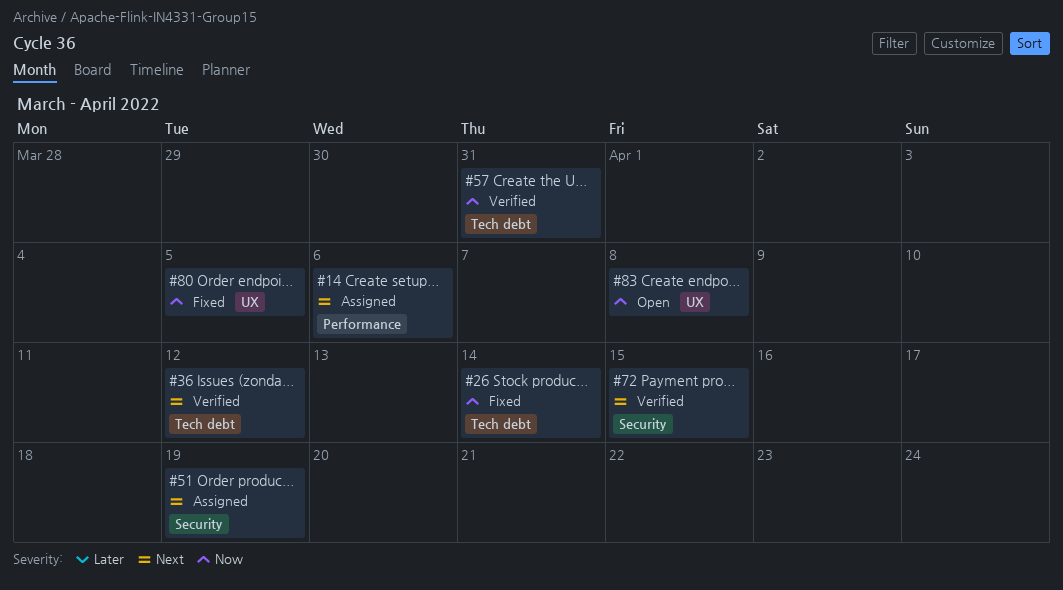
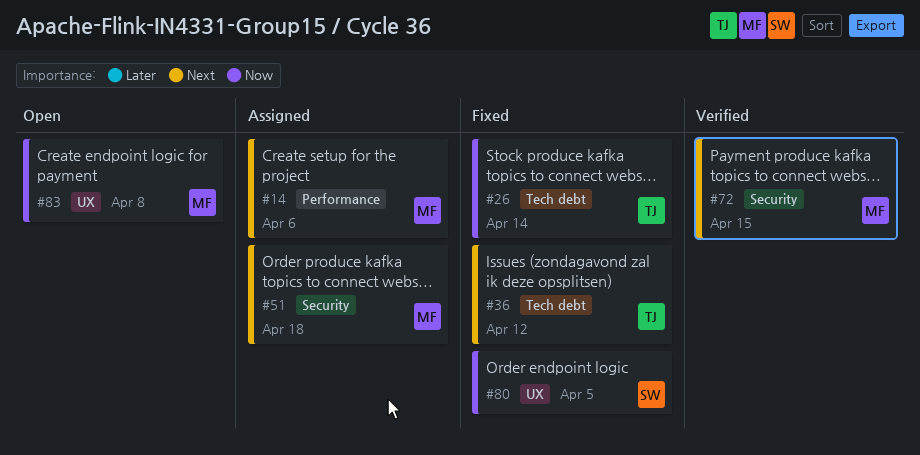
#36, status: Verified -> Fixed
#51, due: Apr 19 -> Apr 18
#57: present -> none

